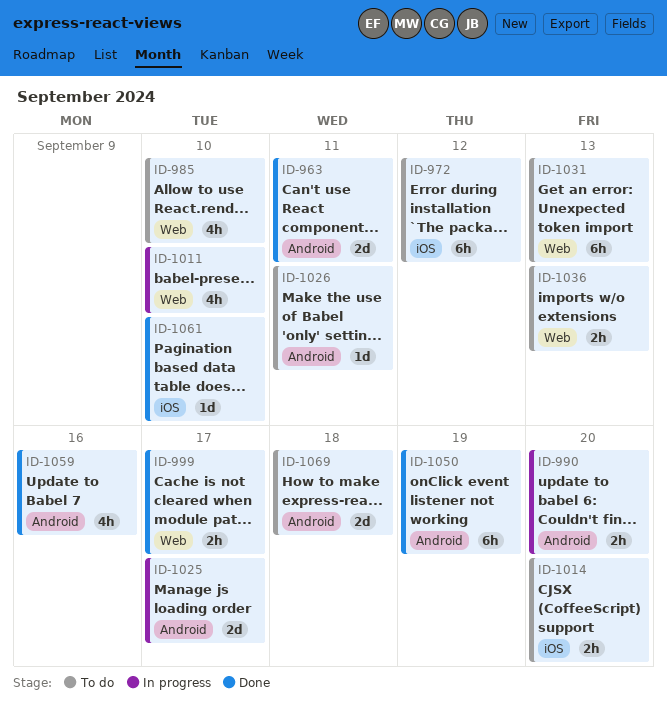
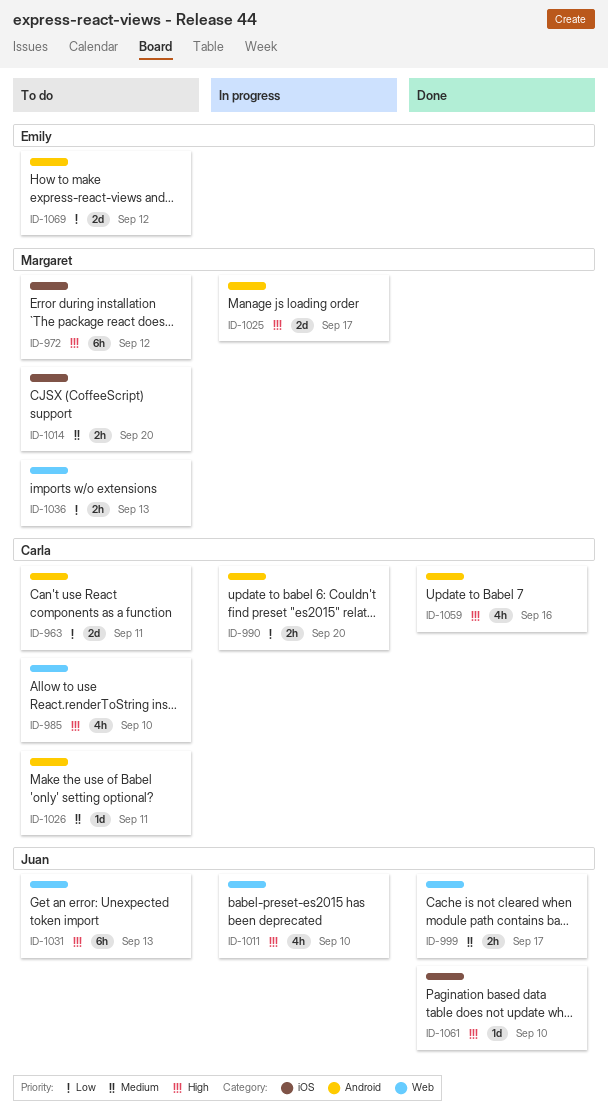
ID-963, status: Done -> To do
ID-1050: present -> none
ID-1069, due: Sep 18 -> Sep 12

